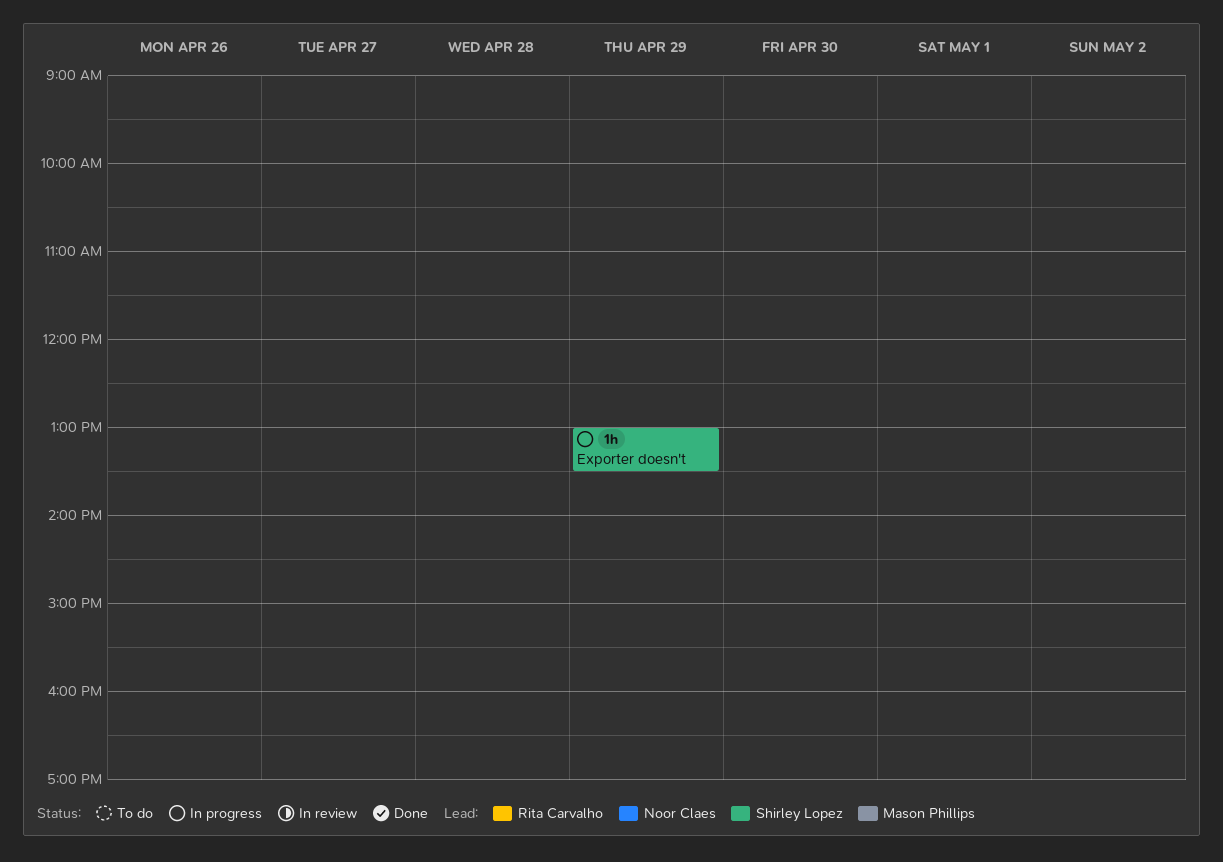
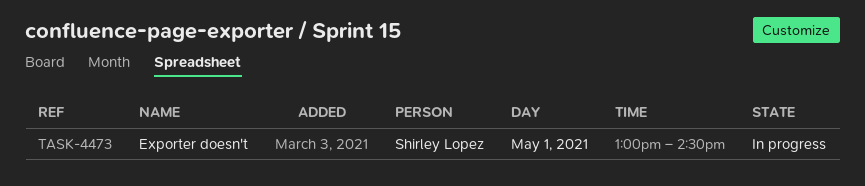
Exporter doesn't, day: Apr 29 -> May 1
Exporter doesn't, ends: 13:30 -> 14:30

